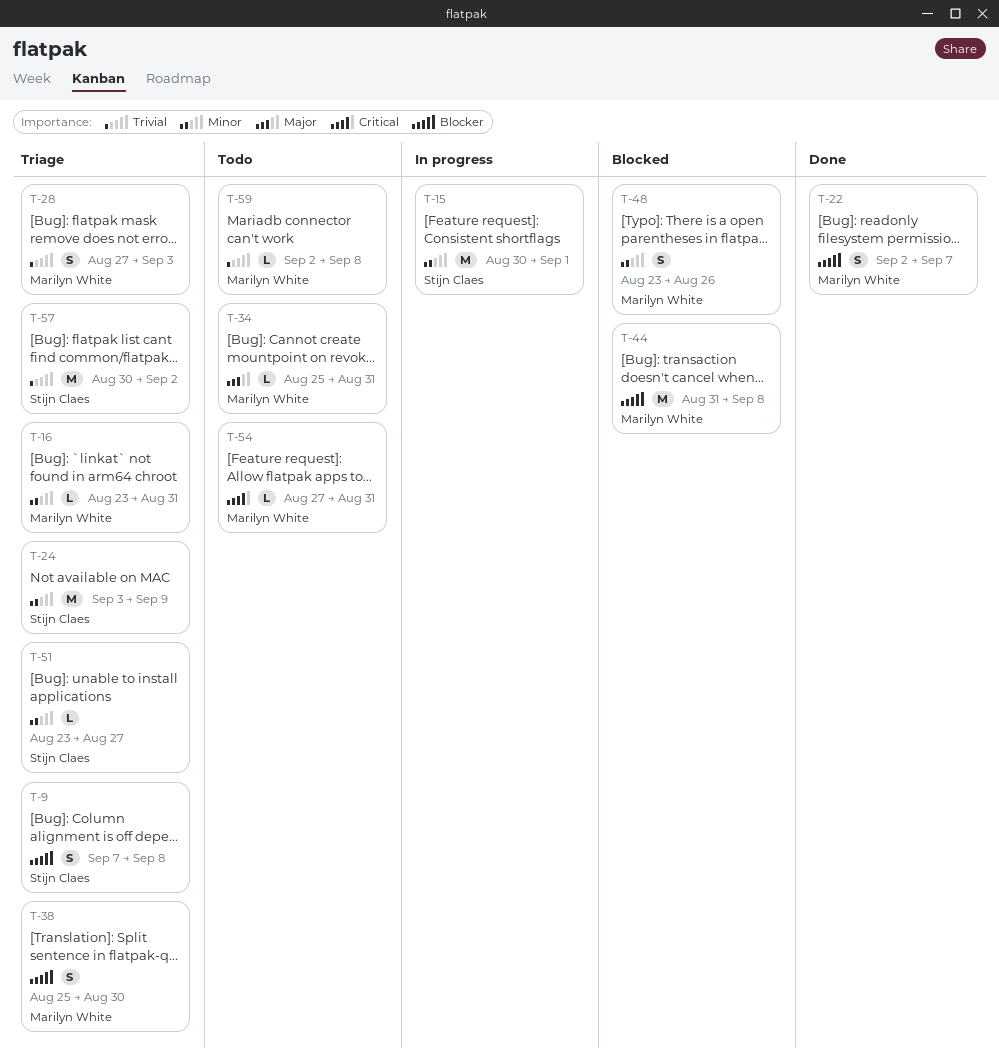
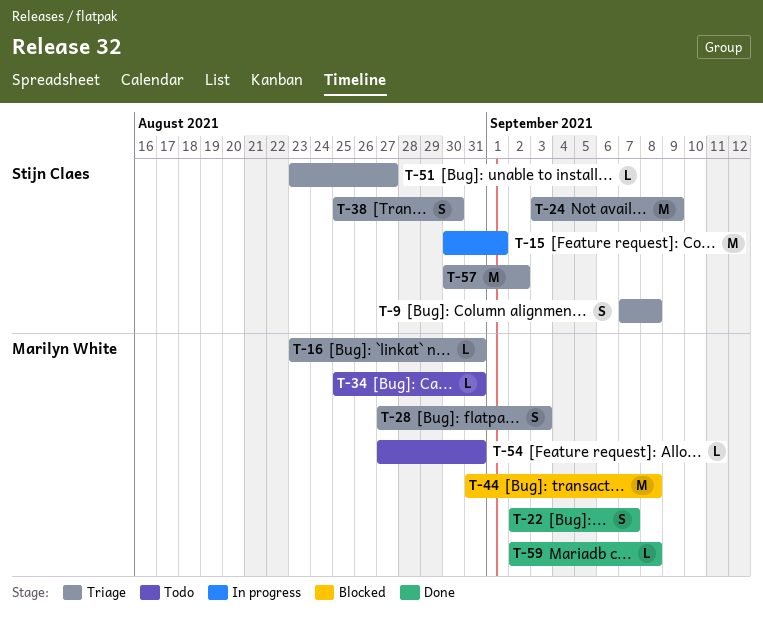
T-38, owner: Marilyn White -> Stijn Claes
T-48: present -> none
T-59, status: Todo -> Done

